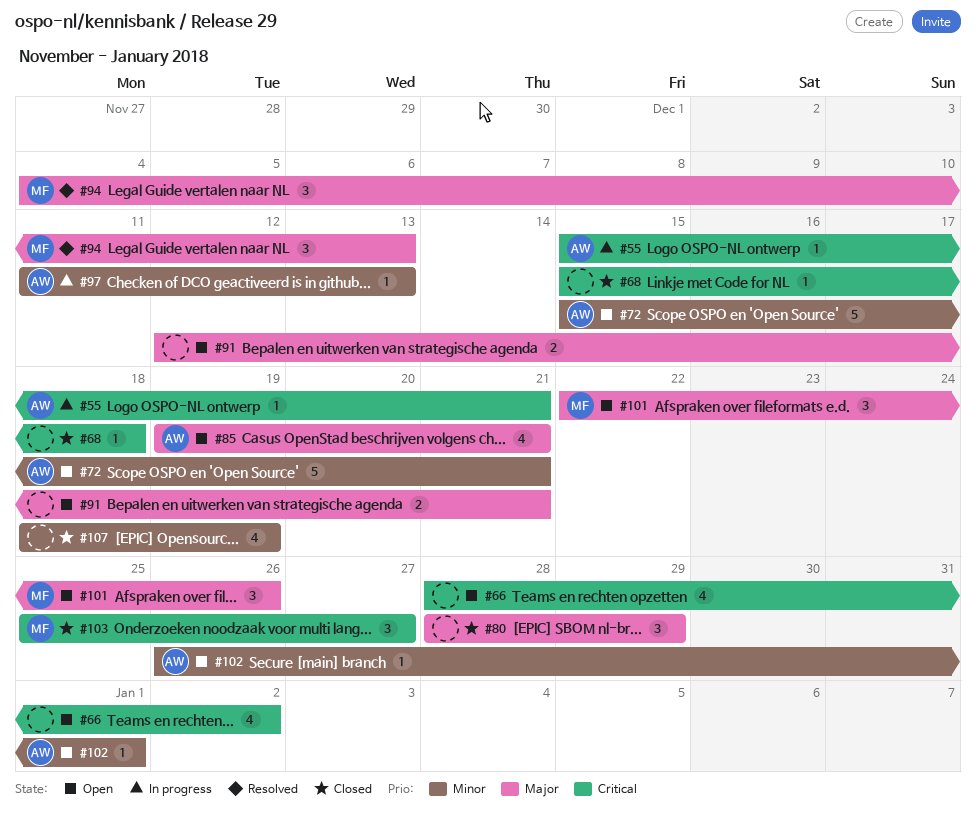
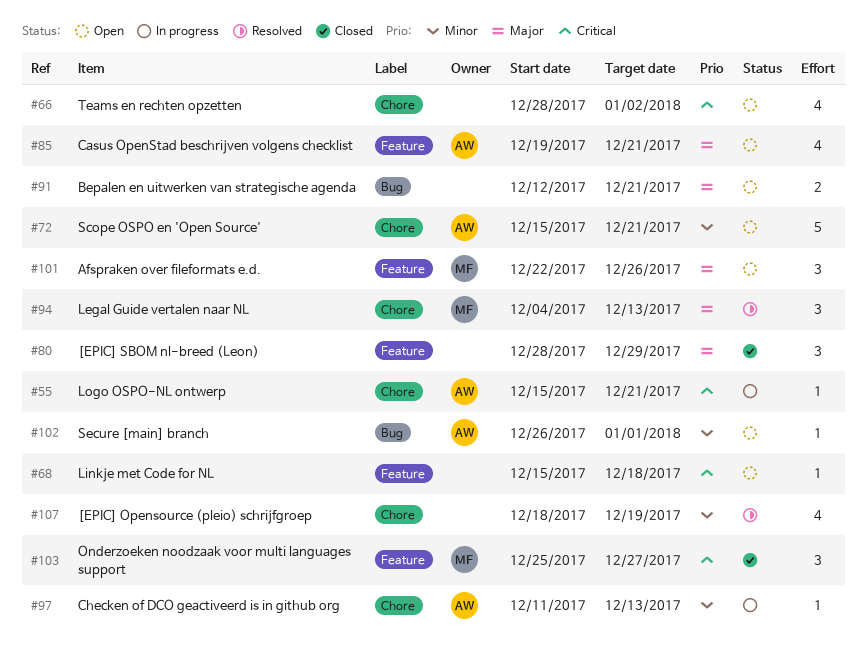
#68, status: Closed -> Open
#107, status: Closed -> Resolved

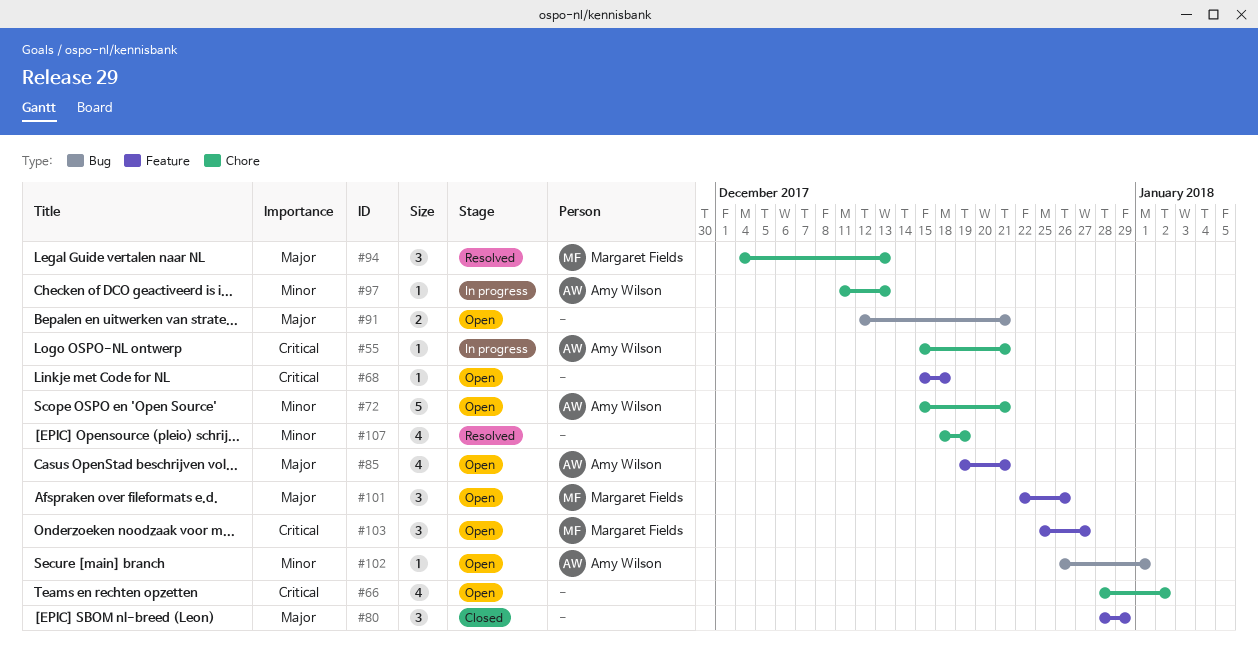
#103, status: Closed -> Open

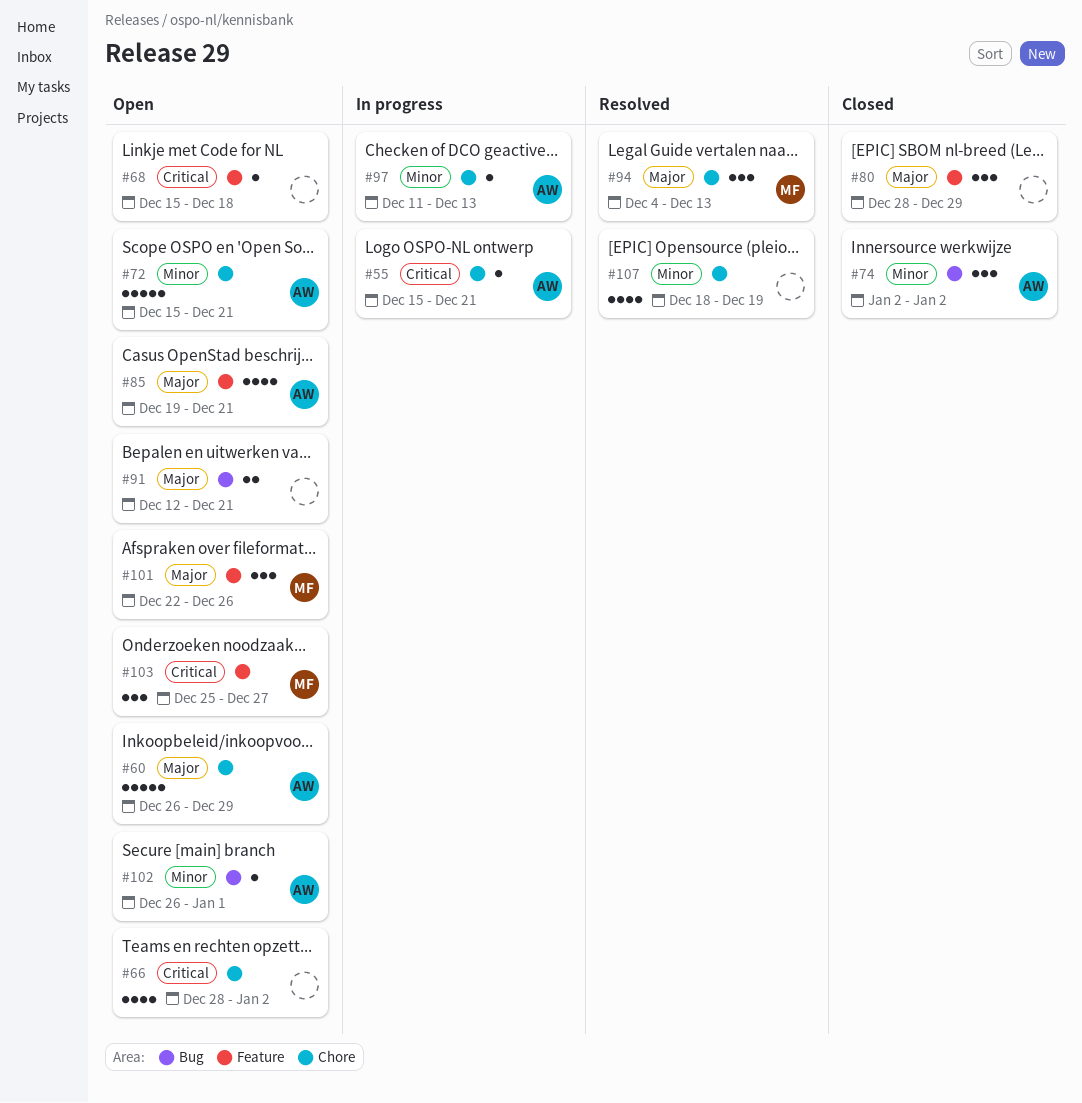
#60: none -> present
#74: none -> present

